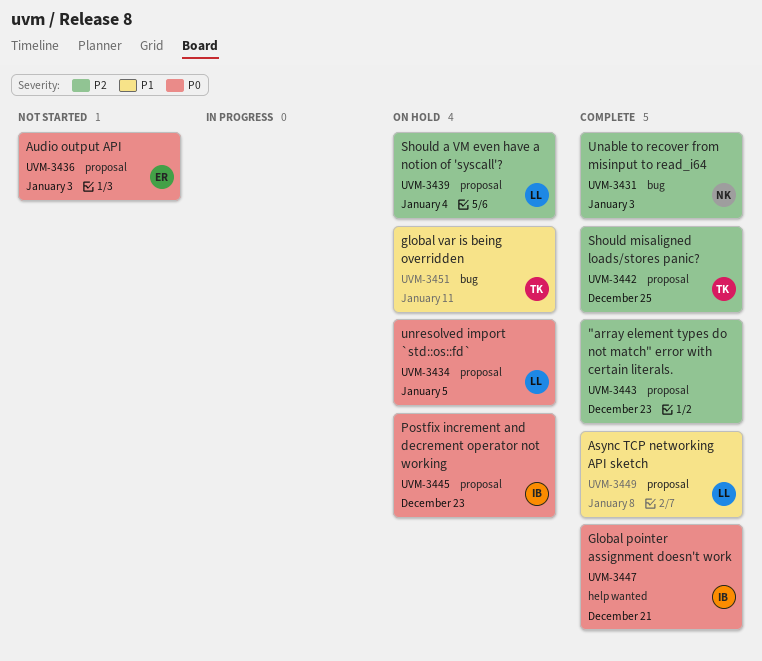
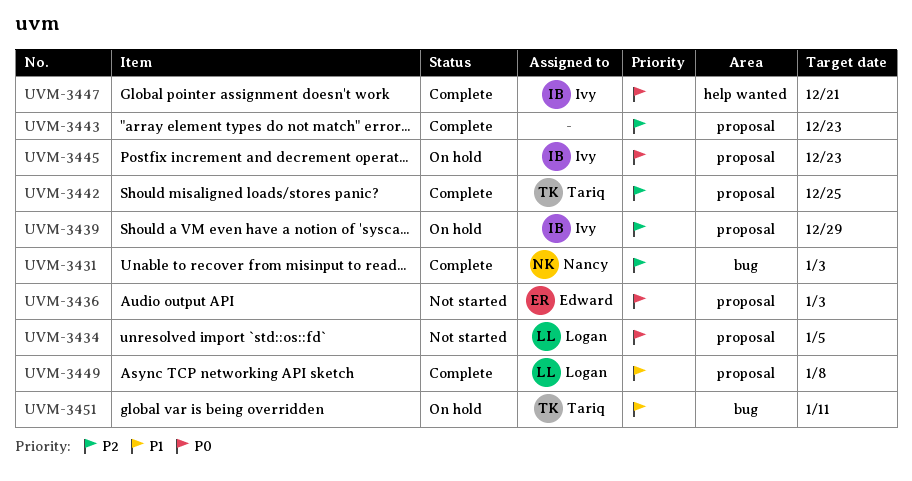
UVM-3434, status: On hold -> Not started
UVM-3439, owner: Logan -> Ivy
UVM-3439, due: Jan 4 -> Dec 29

